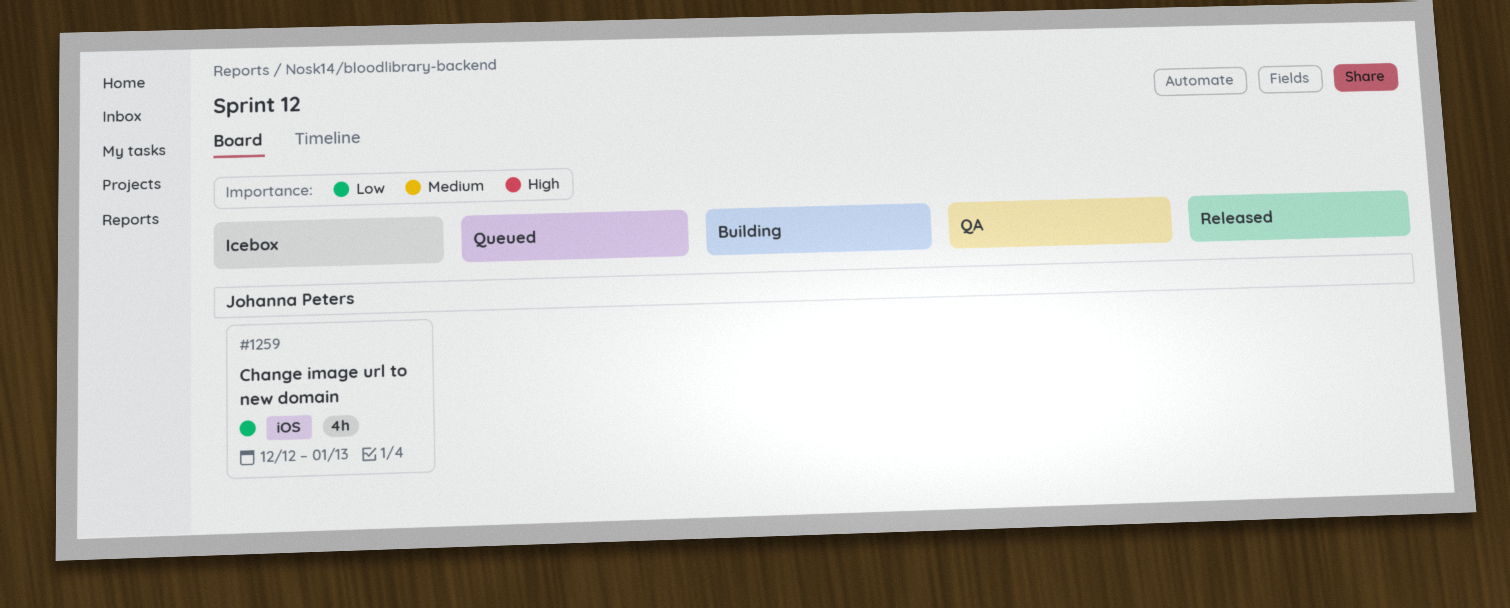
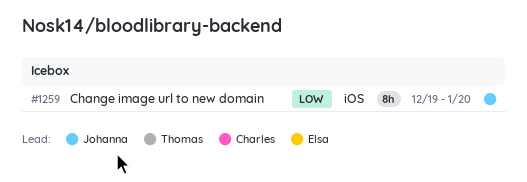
#1259, estimate: 4h -> 8h
#1259, start: Dec 12 -> Dec 19
#1259, due: Jan 13 -> Jan 20

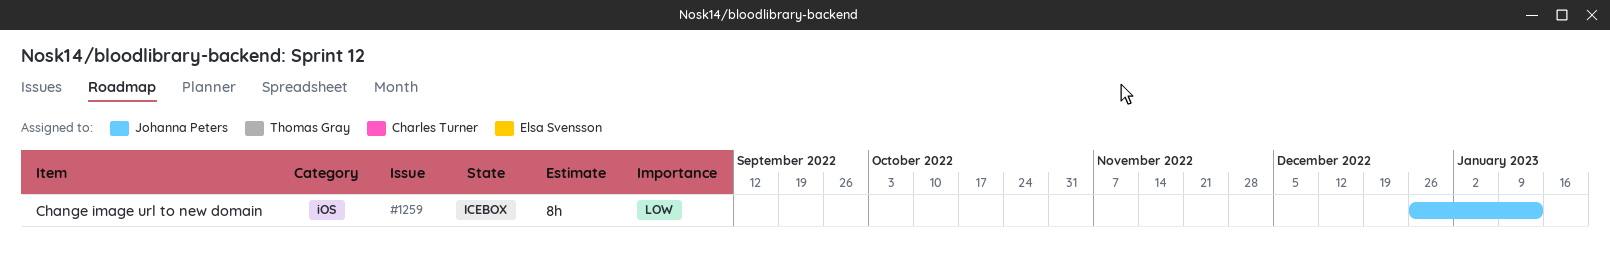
#1259, start: Dec 19 -> Dec 26
#1259, due: Jan 20 -> Jan 13

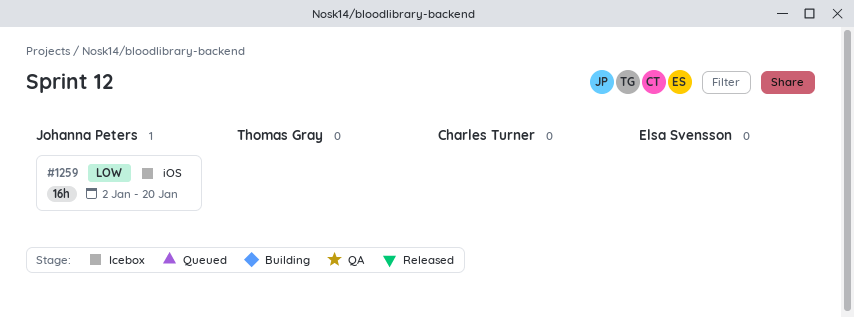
#1259, estimate: 8h -> 16h
#1259, start: Dec 26 -> Jan 2
#1259, due: Jan 13 -> Jan 20

